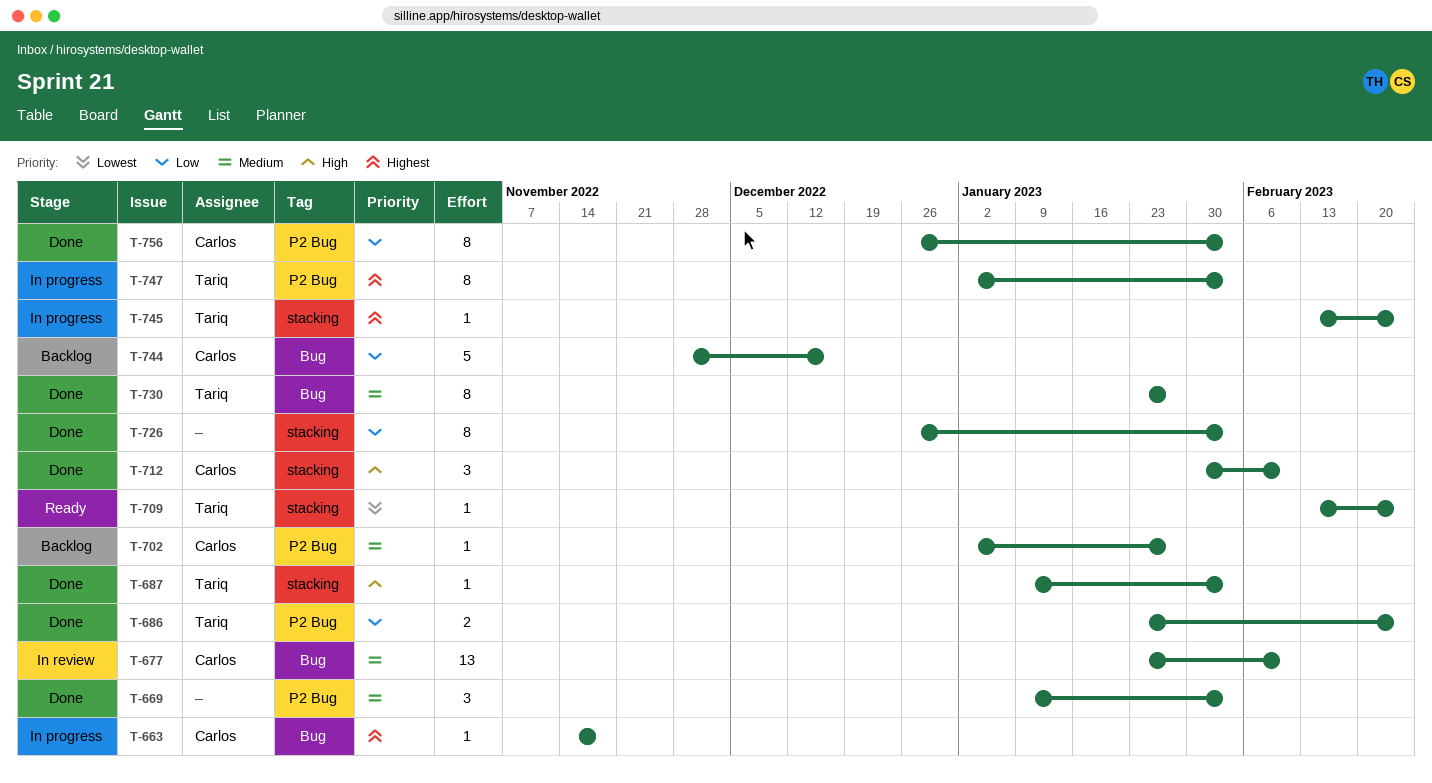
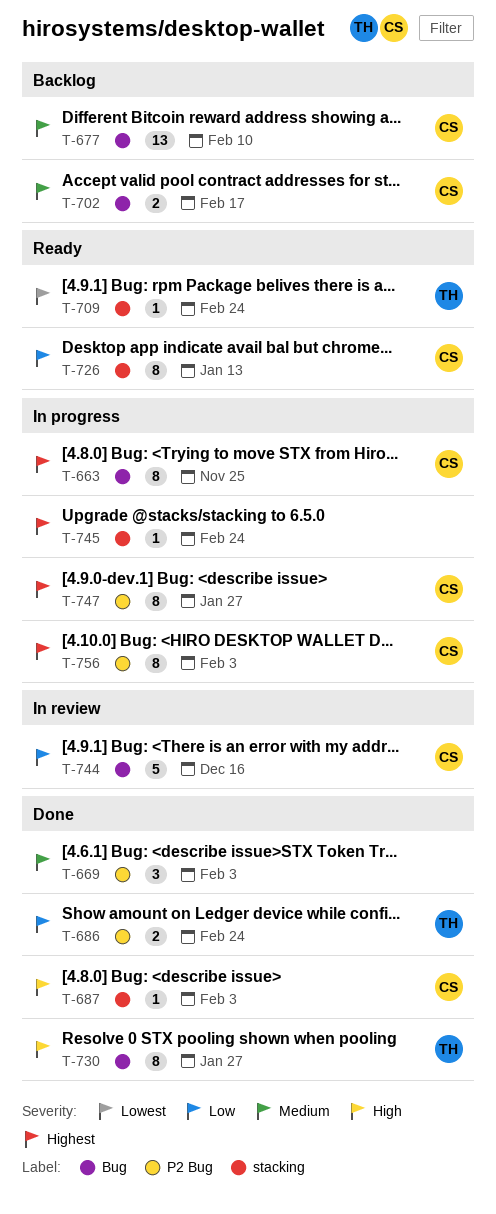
T-663, estimate: 1 -> 8
T-663, due: Nov 18 -> Nov 25
T-677, status: In review -> Backlog
T-687, owner: Tariq -> Carlos
T-702, label: P2 Bug -> Bug
T-702, estimate: 1 -> 2
T-702, due: Jan 27 -> Feb 17
T-712: present -> none
T-726, status: Done -> Ready
T-726, owner: none -> Carlos
T-726, due: Feb 3 -> Jan 13
T-730, priority: Medium -> High
T-744, status: Backlog -> In review
T-745, owner: Tariq -> none
T-747, owner: Tariq -> Carlos
T-747, due: Feb 3 -> Jan 27
T-756, status: Done -> In progress
T-756, priority: Low -> Highest

